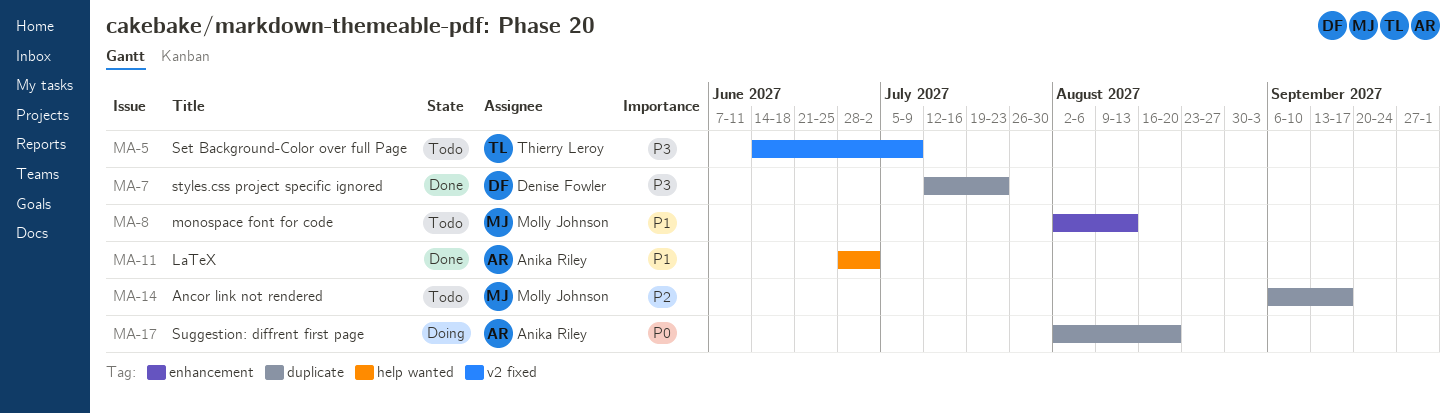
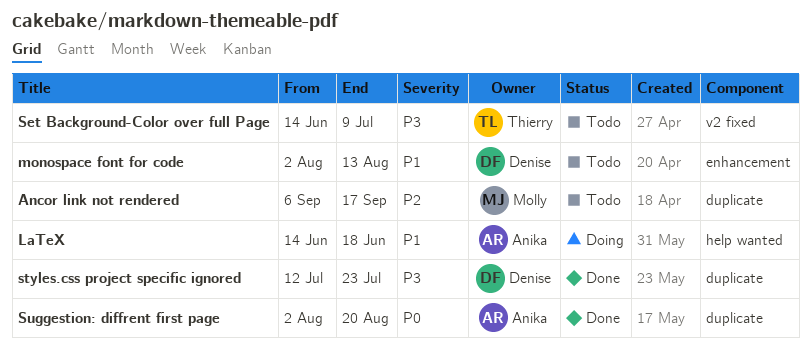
LaTeX, status: Done -> Doing
LaTeX, start: Jun 28 -> Jun 14
LaTeX, due: Jul 2 -> Jun 18
monospace font for code, owner: Molly Johnson -> Denise Fowler
Suggestion: diffrent first page, status: Doing -> Done

